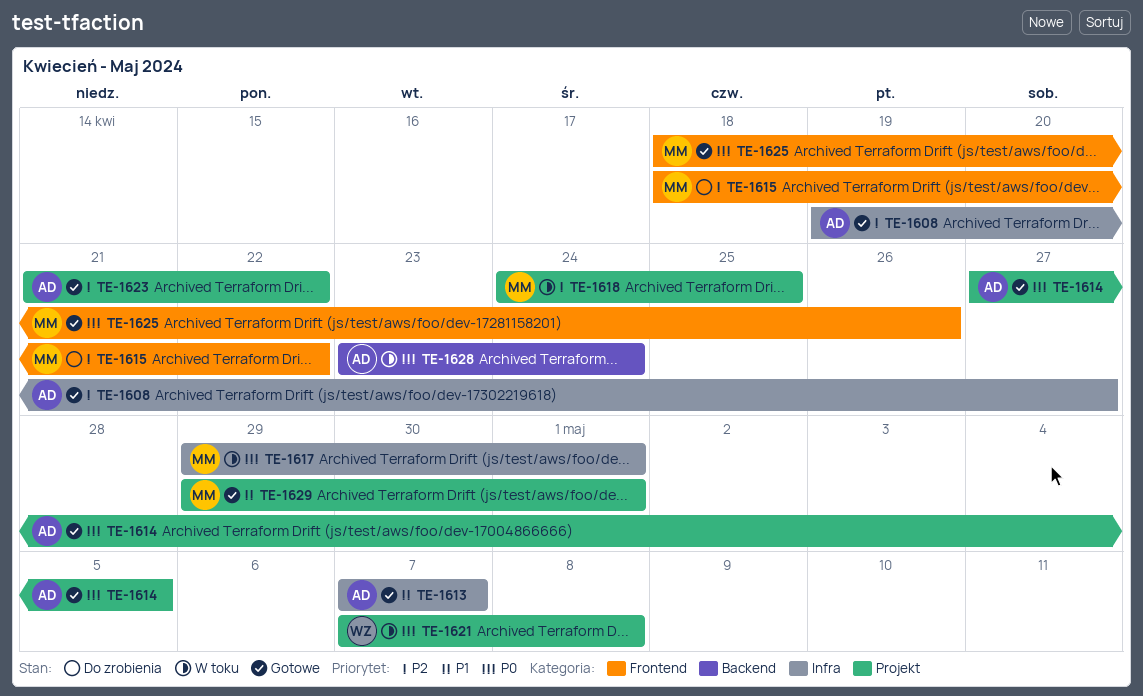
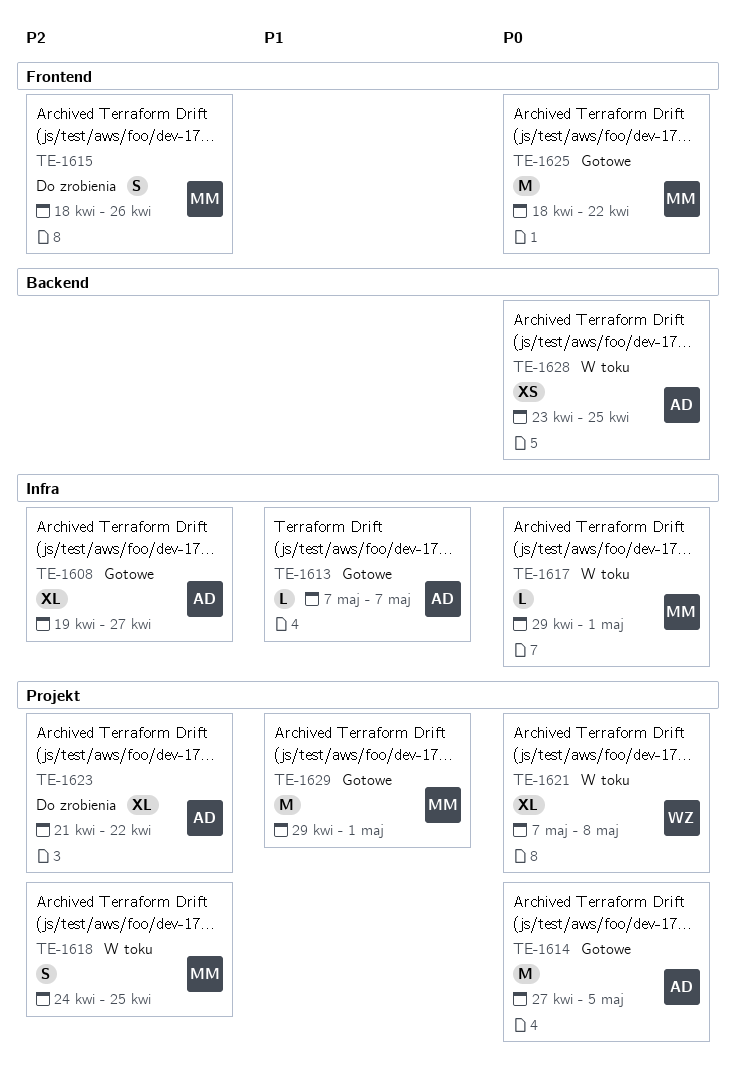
TE-1615, due: Apr 22 -> Apr 26
TE-1623, status: Gotowe -> Do zrobienia
TE-1625, due: Apr 26 -> Apr 22
TE-1628, due: Apr 24 -> Apr 25

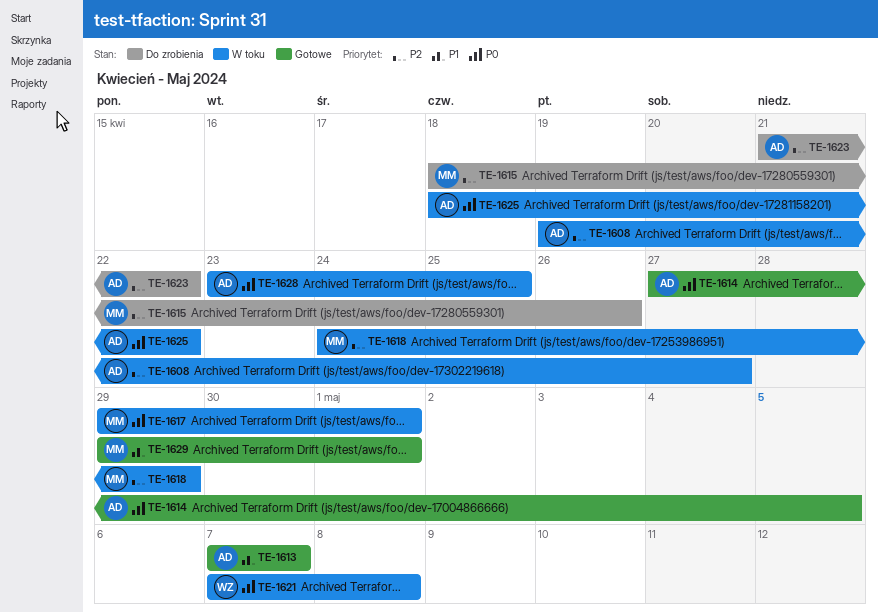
TE-1608, status: Gotowe -> W toku
TE-1618, due: Apr 25 -> Apr 29
TE-1625, status: Gotowe -> W toku
TE-1625, owner: MM -> AD

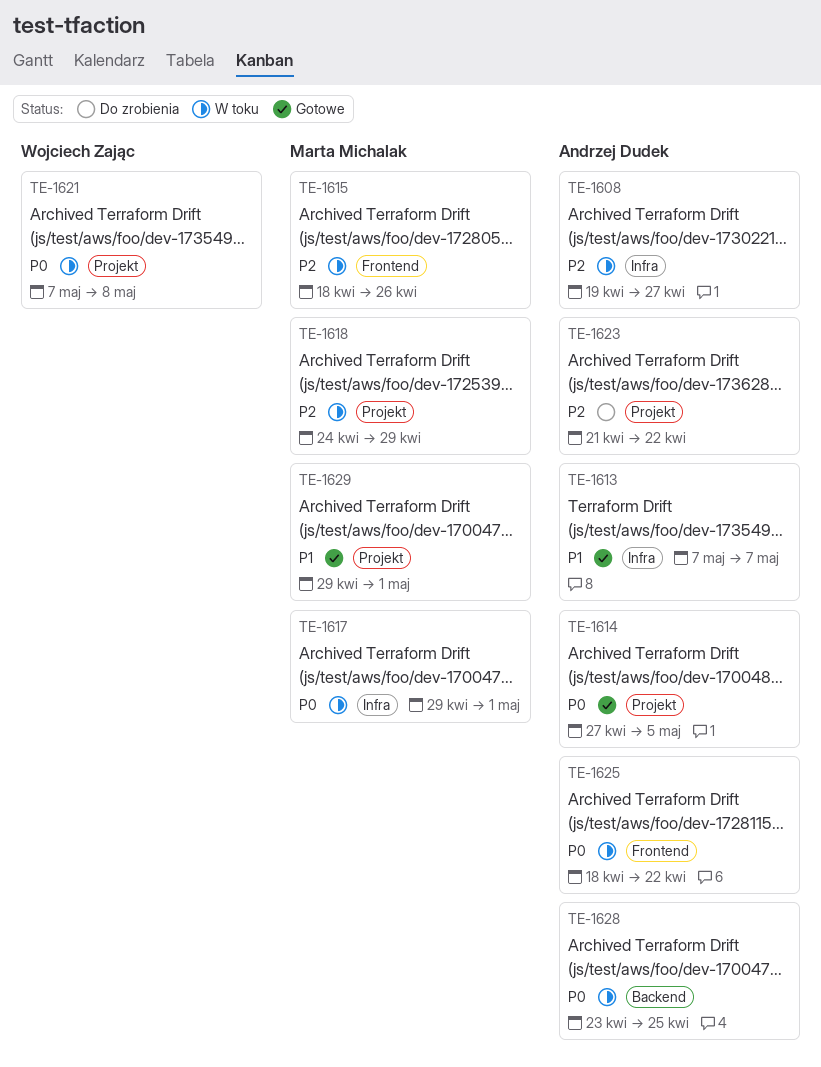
TE-1615, status: Do zrobienia -> W toku

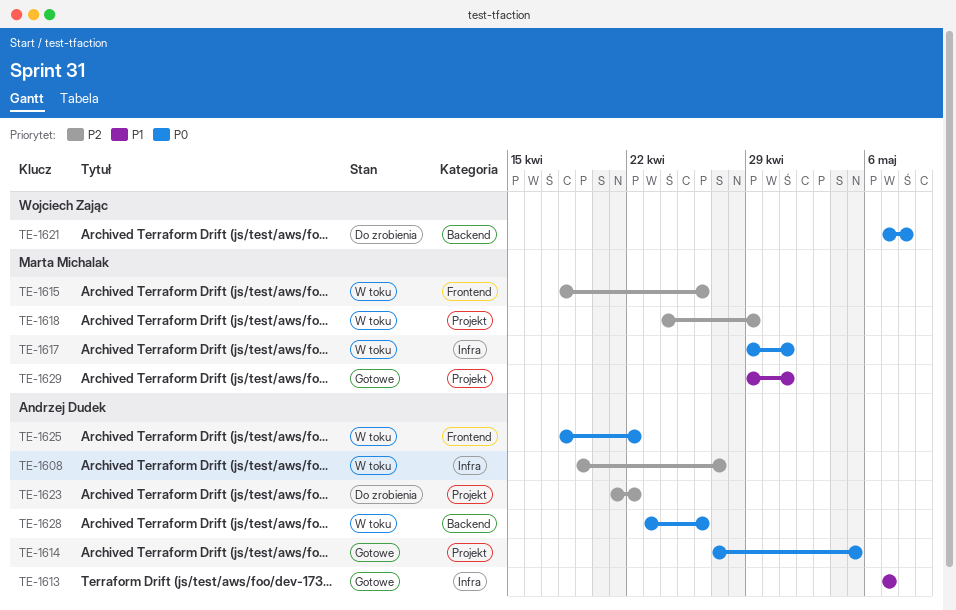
TE-1621, status: W toku -> Do zrobienia
TE-1621, label: Projekt -> Backend
TE-1628, due: Apr 25 -> Apr 26

